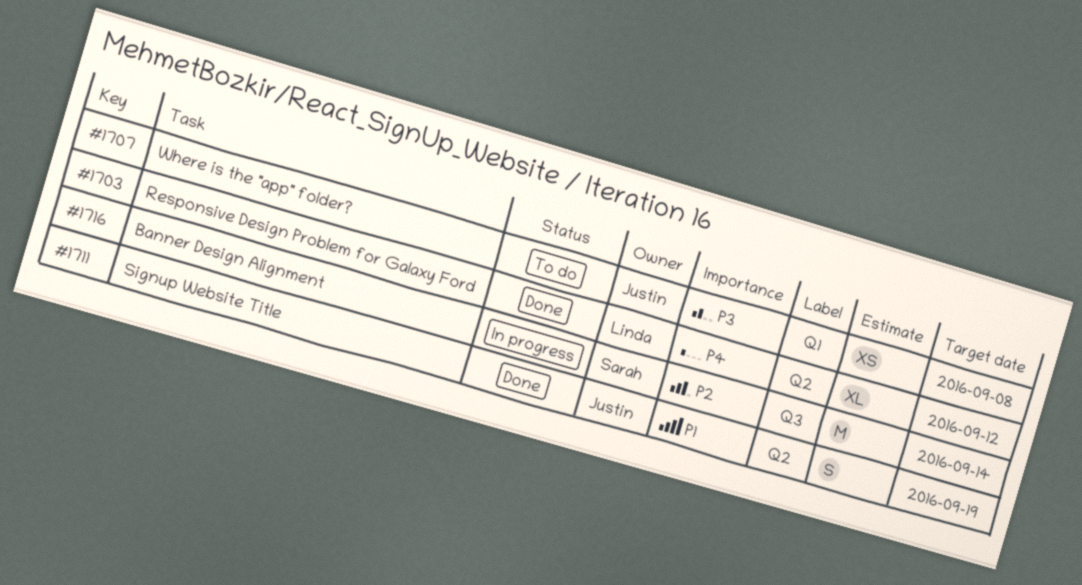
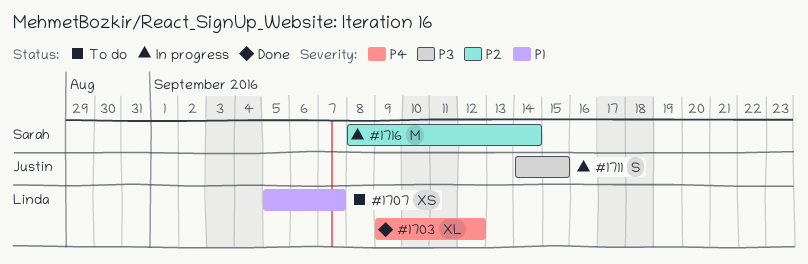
#1707, owner: Justin -> Linda
#1707, priority: P3 -> P1
#1707, due: Sep 8 -> Sep 7
#1711, status: Done -> In progress
#1711, priority: P1 -> P3
#1711, due: Sep 19 -> Sep 15

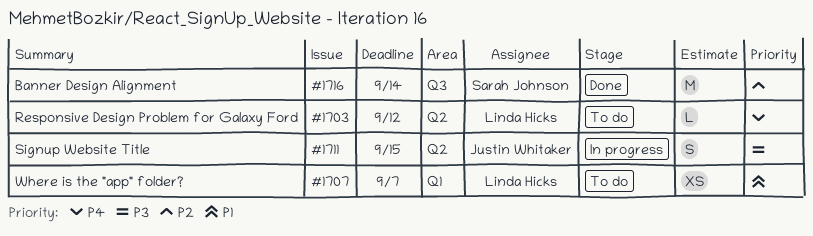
#1703, status: Done -> To do
#1703, estimate: XL -> L
#1716, status: In progress -> Done

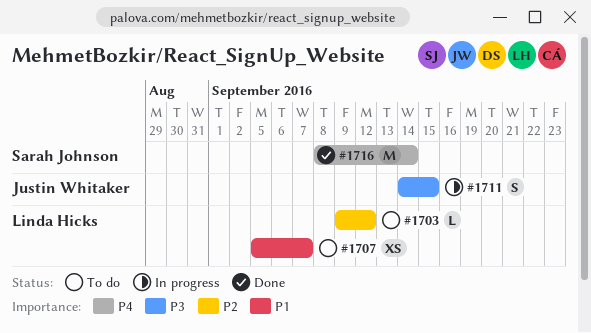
#1703, priority: P4 -> P2
#1716, priority: P2 -> P4

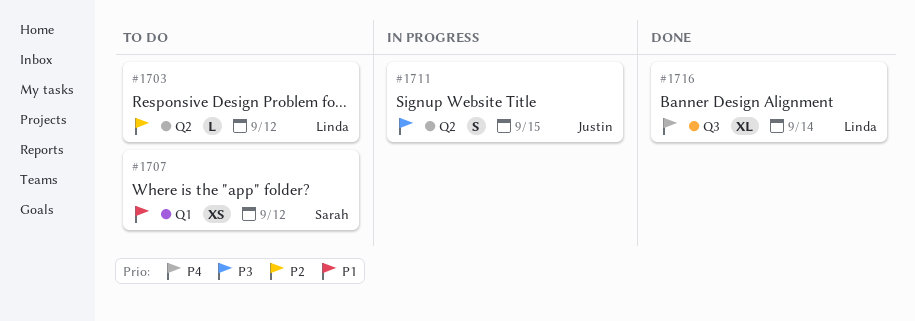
#1707, owner: Linda Hicks -> Sarah Johnson
#1707, due: Sep 7 -> Sep 12
#1716, owner: Sarah Johnson -> Linda Hicks
#1716, estimate: M -> XL

